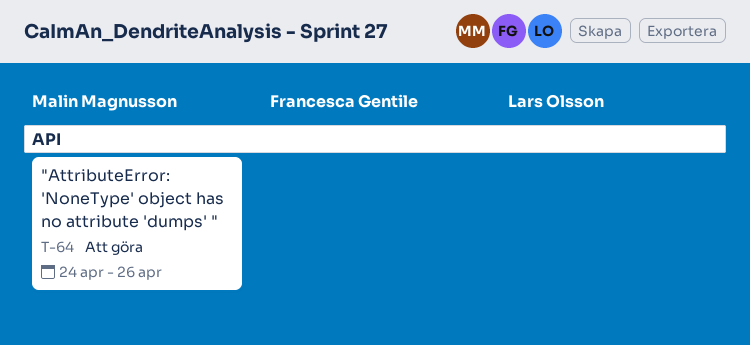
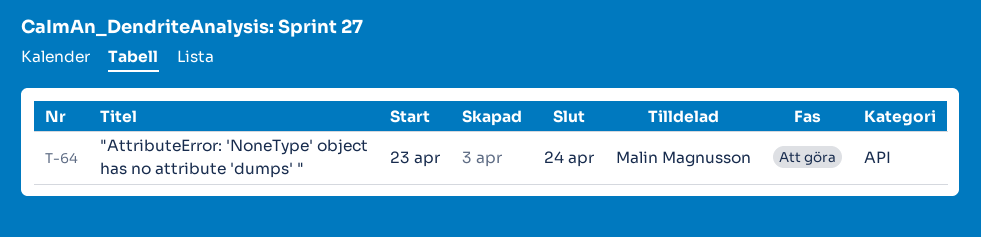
T-64, start: Apr 24 -> Apr 23
T-64, due: Apr 26 -> Apr 24

